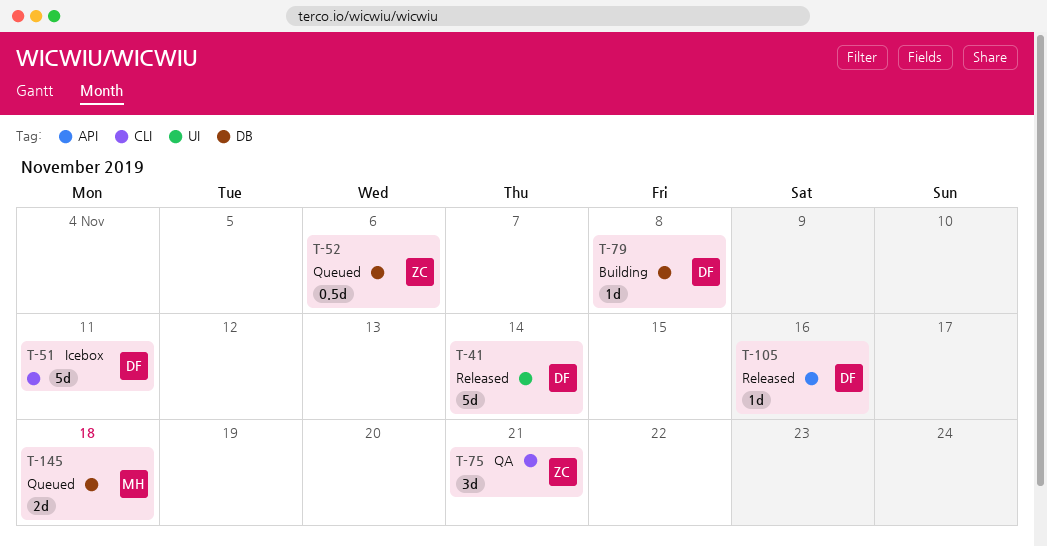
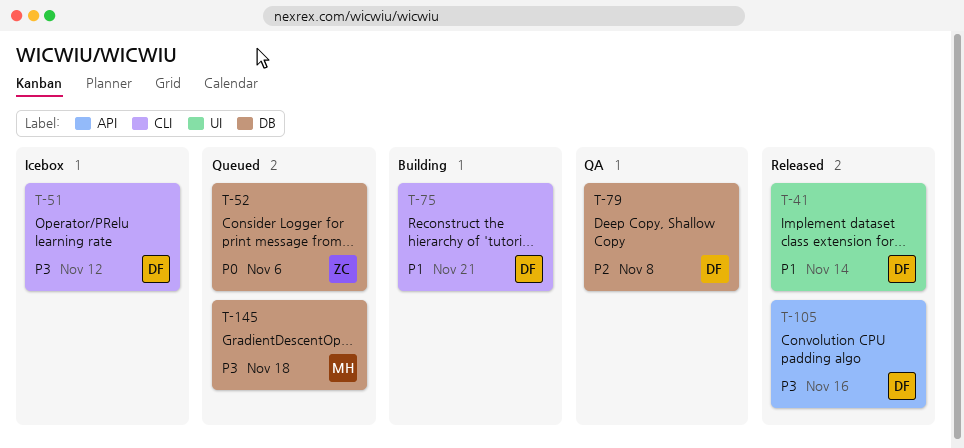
T-51, due: Nov 11 -> Nov 12
T-75, status: QA -> Building
T-75, owner: ZC -> DF
T-79, status: Building -> QA

